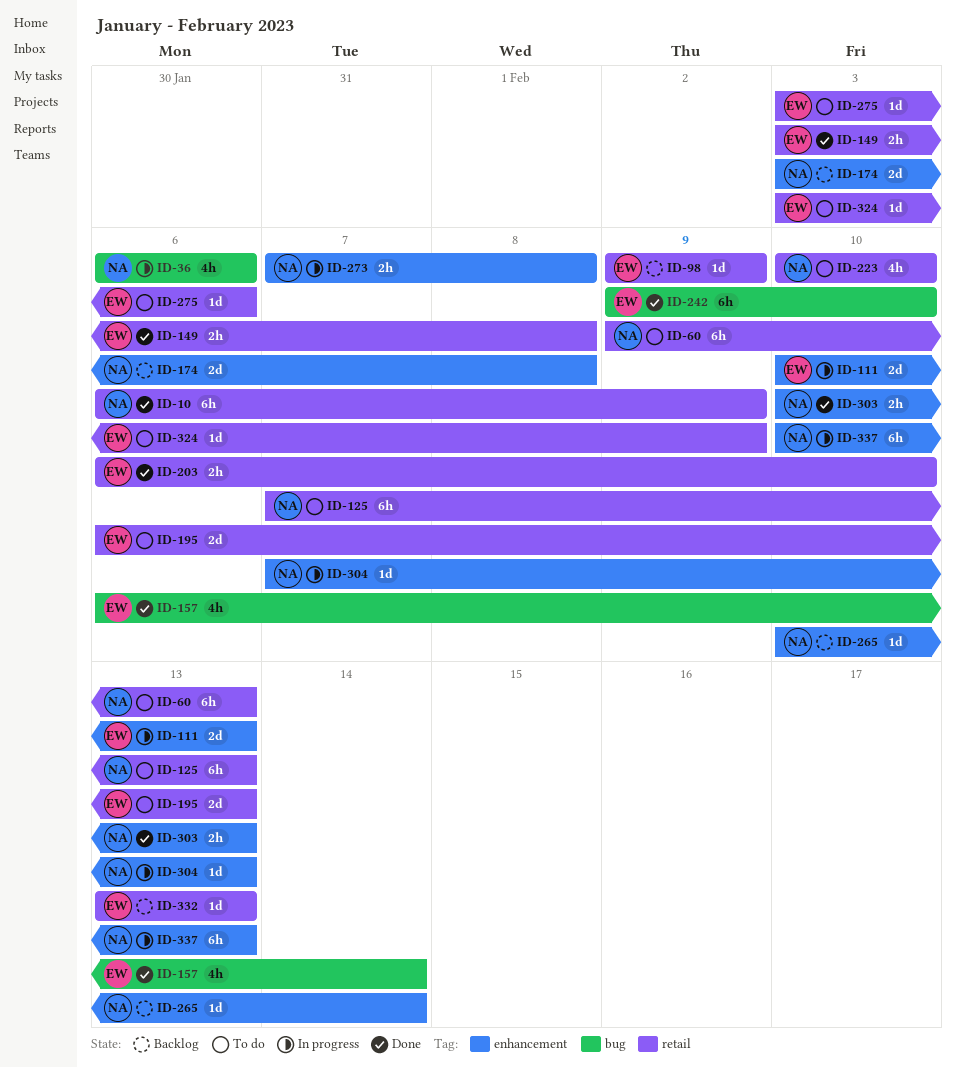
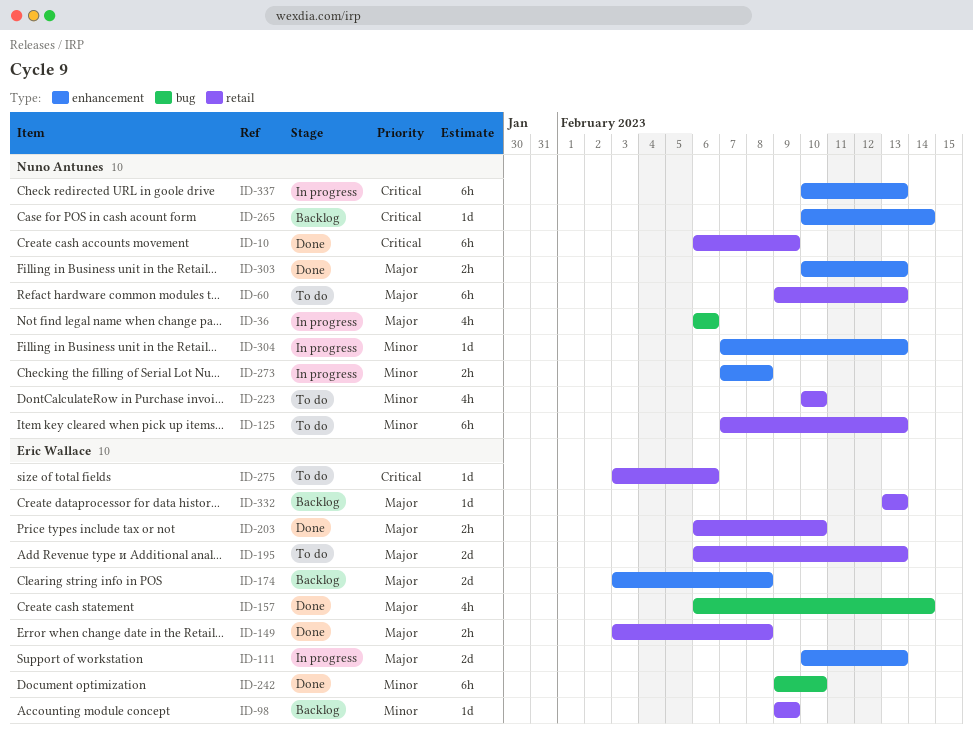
ID-174, owner: Nuno Antunes -> Eric Wallace
ID-324: present -> none

